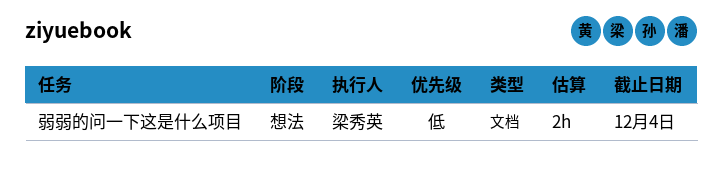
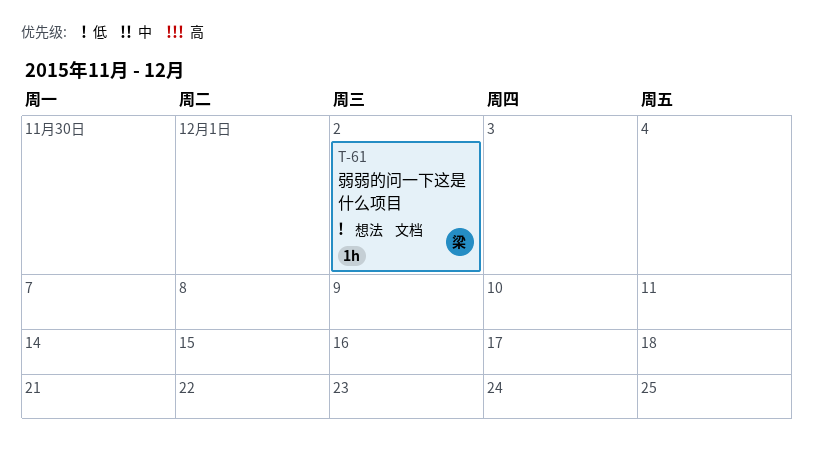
弱弱的问一下这是什么项目, estimate: 2h -> 1h
弱弱的问一下这是什么项目, due: Dec 4 -> Dec 2

